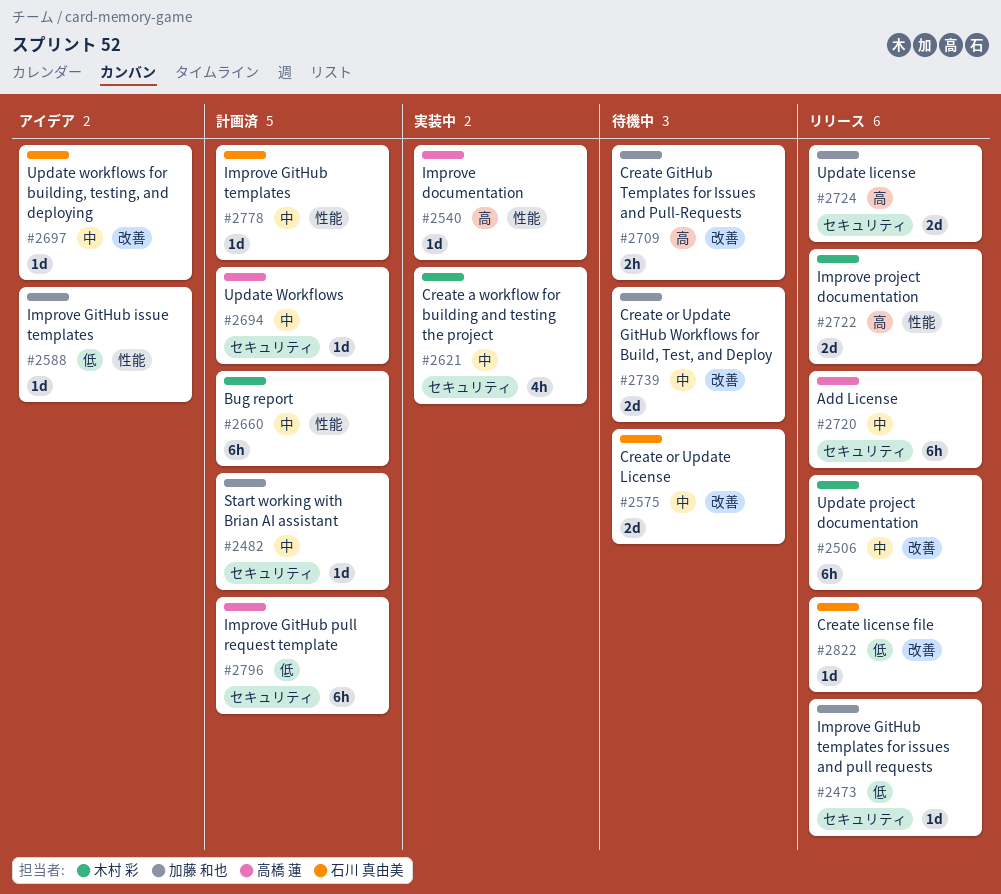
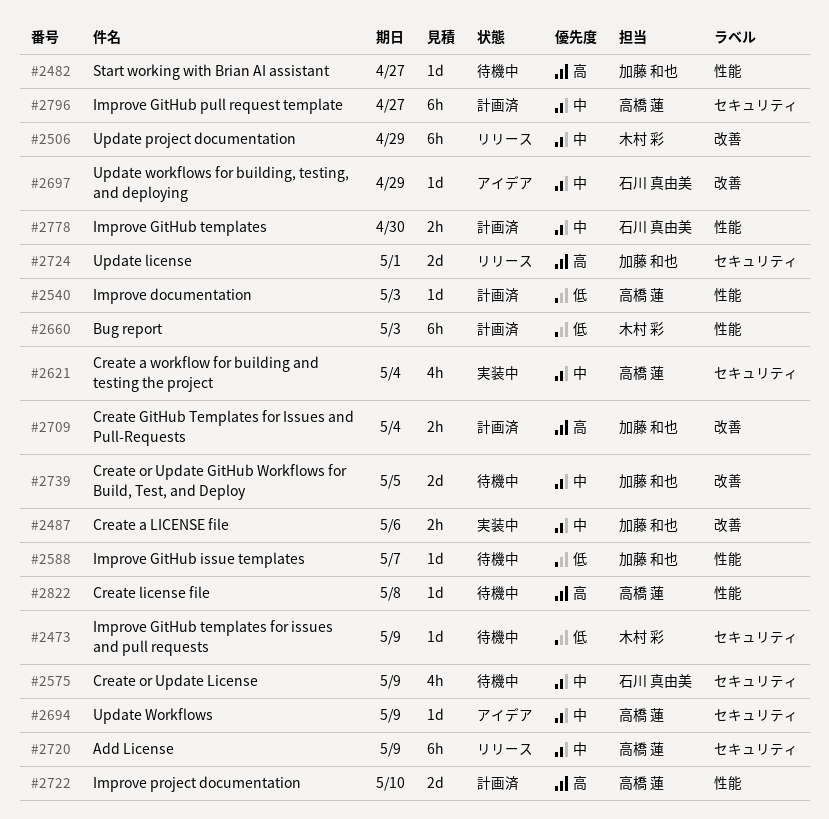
#2473, status: リリース -> 待機中
#2473, owner: 加藤 和也 -> 木村 彩
#2482, status: 計画済 -> 待機中
#2482, priority: 中 -> 高
#2482, label: セキュリティ -> 性能
#2487: none -> present
#2540, status: 実装中 -> 計画済
#2540, priority: 高 -> 低
#2575, label: 改善 -> セキュリティ
#2575, estimate: 2d -> 4h
#2588, status: アイデア -> 待機中
#2621, owner: 木村 彩 -> 高橋 蓮
#2660, priority: 中 -> 低
#2694, status: 計画済 -> アイデア
#2709, status: 待機中 -> 計画済
#2722, status: リリース -> 計画済
#2722, owner: 木村 彩 -> 高橋 蓮
#2778, estimate: 1d -> 2h
#2796, priority: 低 -> 中
#2822, status: リリース -> 待機中
#2822, owner: 石川 真由美 -> 高橋 蓮
#2822, priority: 低 -> 高
#2822, label: 改善 -> 性能

